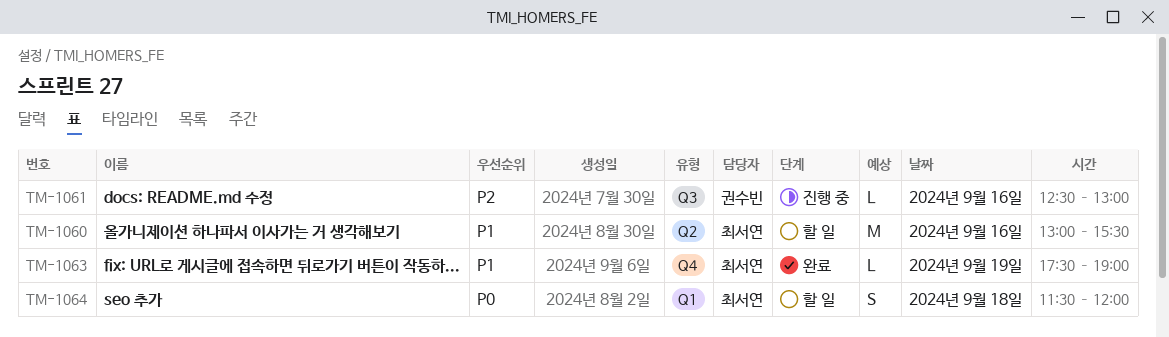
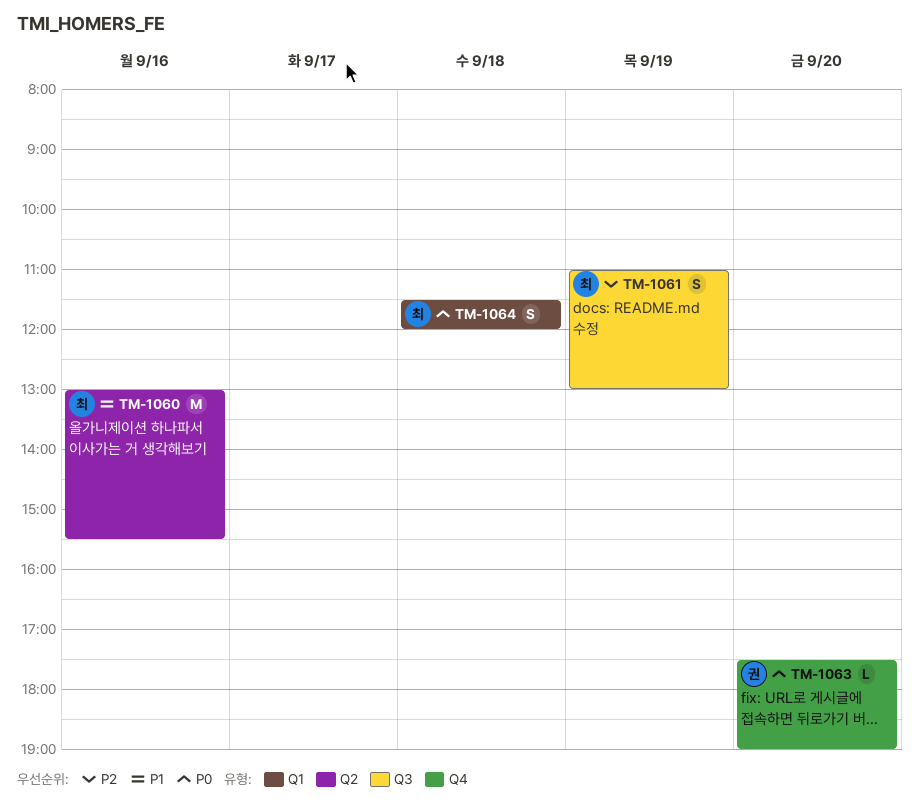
TM-1061, owner: 권수빈 -> 최서연
TM-1061, estimate: L -> S
TM-1061, day: Sep 16 -> Sep 19
TM-1061, begins: 12:30 -> 11:00
TM-1063, owner: 최서연 -> 권수빈
TM-1063, priority: P1 -> P0
TM-1063, day: Sep 19 -> Sep 20

